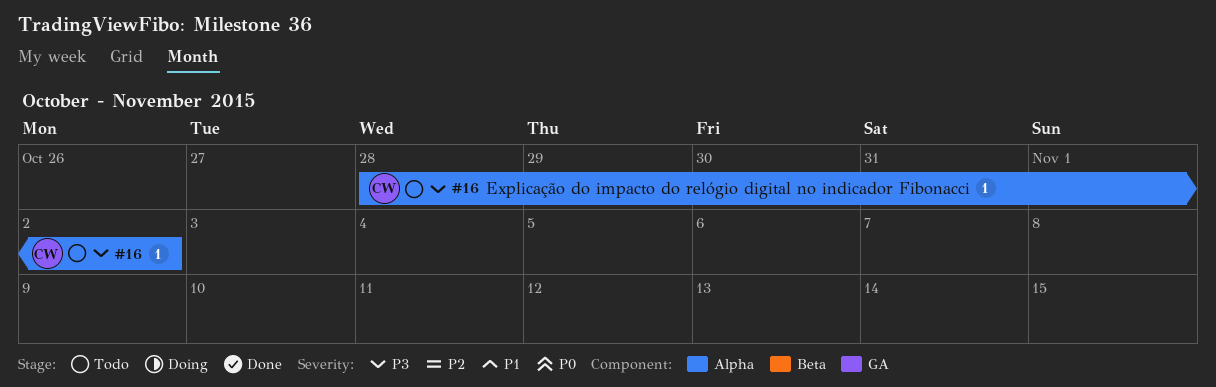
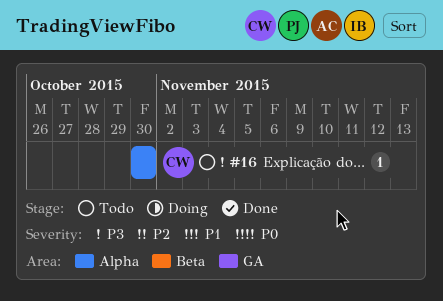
#16, start: Oct 28 -> Oct 30
#16, due: Nov 2 -> Oct 30

